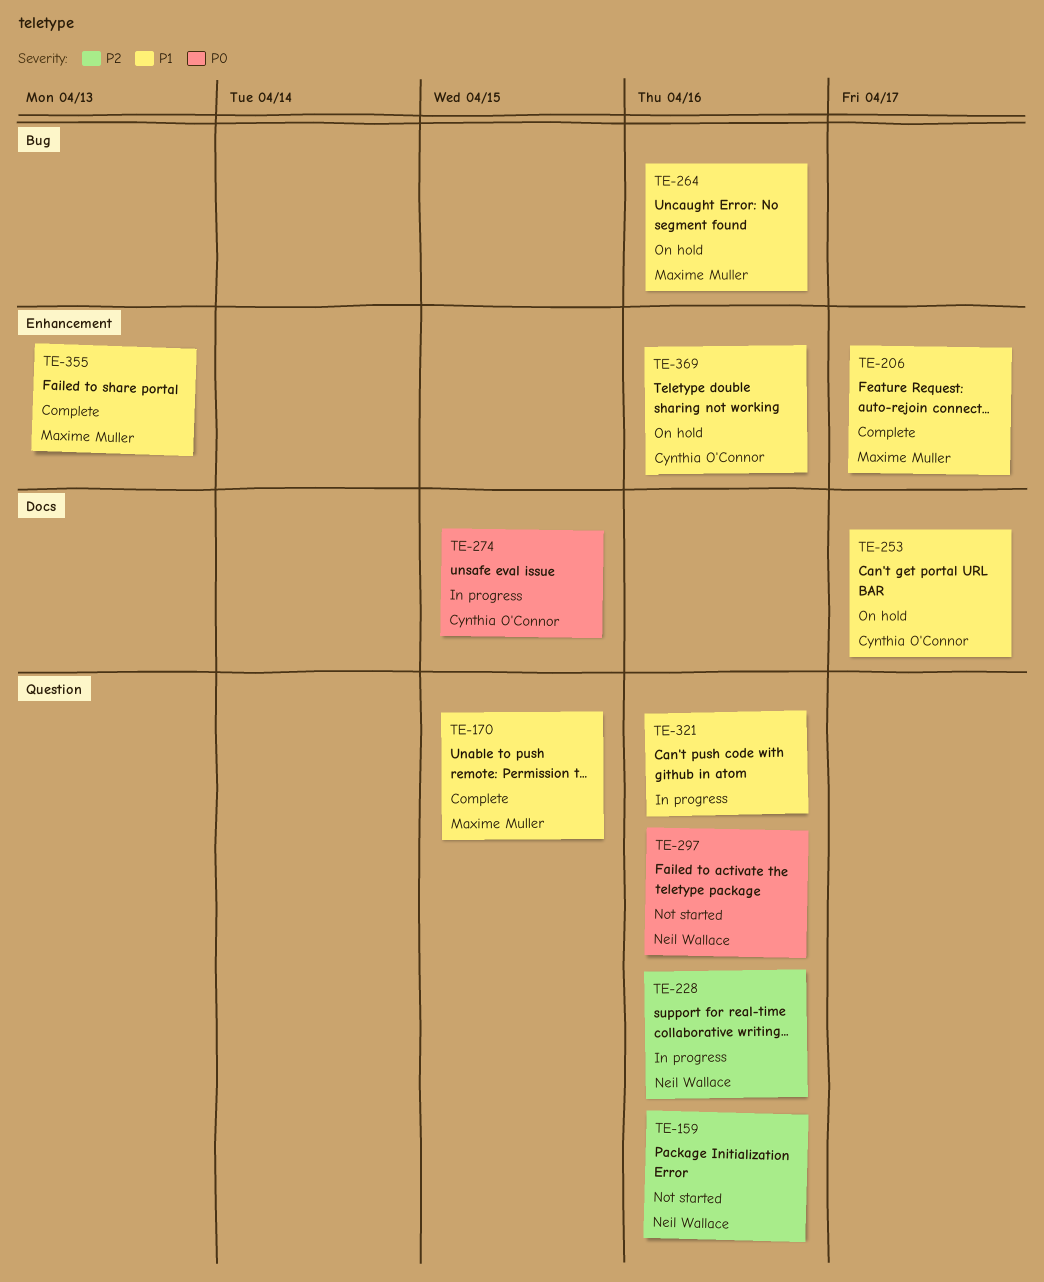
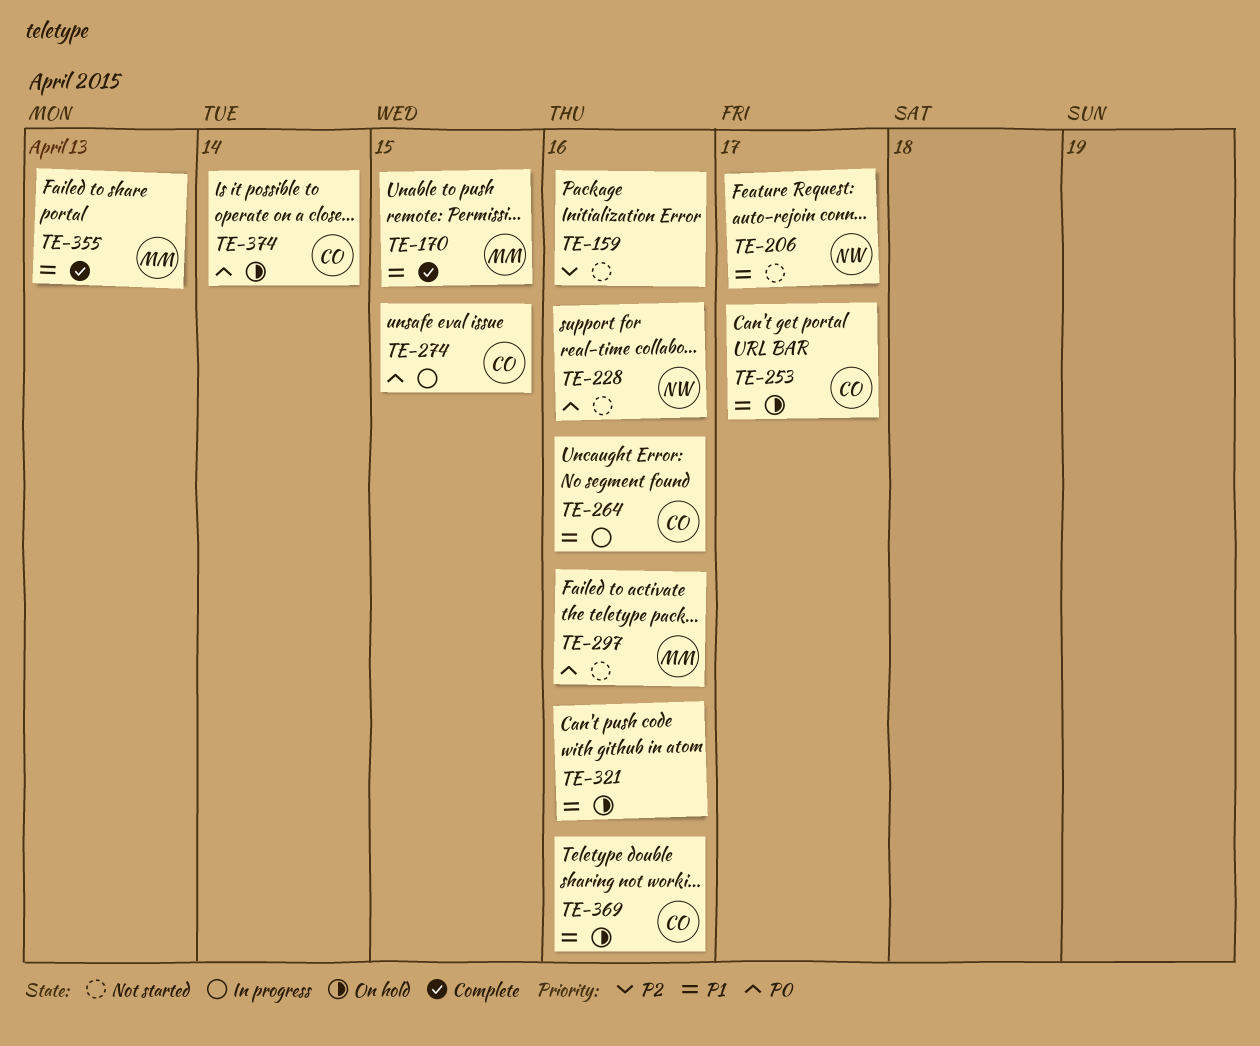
TE-159, owner: Neil Wallace -> none
TE-206, status: Complete -> Not started
TE-206, owner: Maxime Muller -> Neil Wallace
TE-228, status: In progress -> Not started
TE-228, priority: P2 -> P0
TE-264, status: On hold -> In progress
TE-264, owner: Maxime Muller -> Cynthia O'Connor
TE-297, owner: Neil Wallace -> Maxime Muller
TE-321, status: In progress -> On hold
TE-374: none -> present

